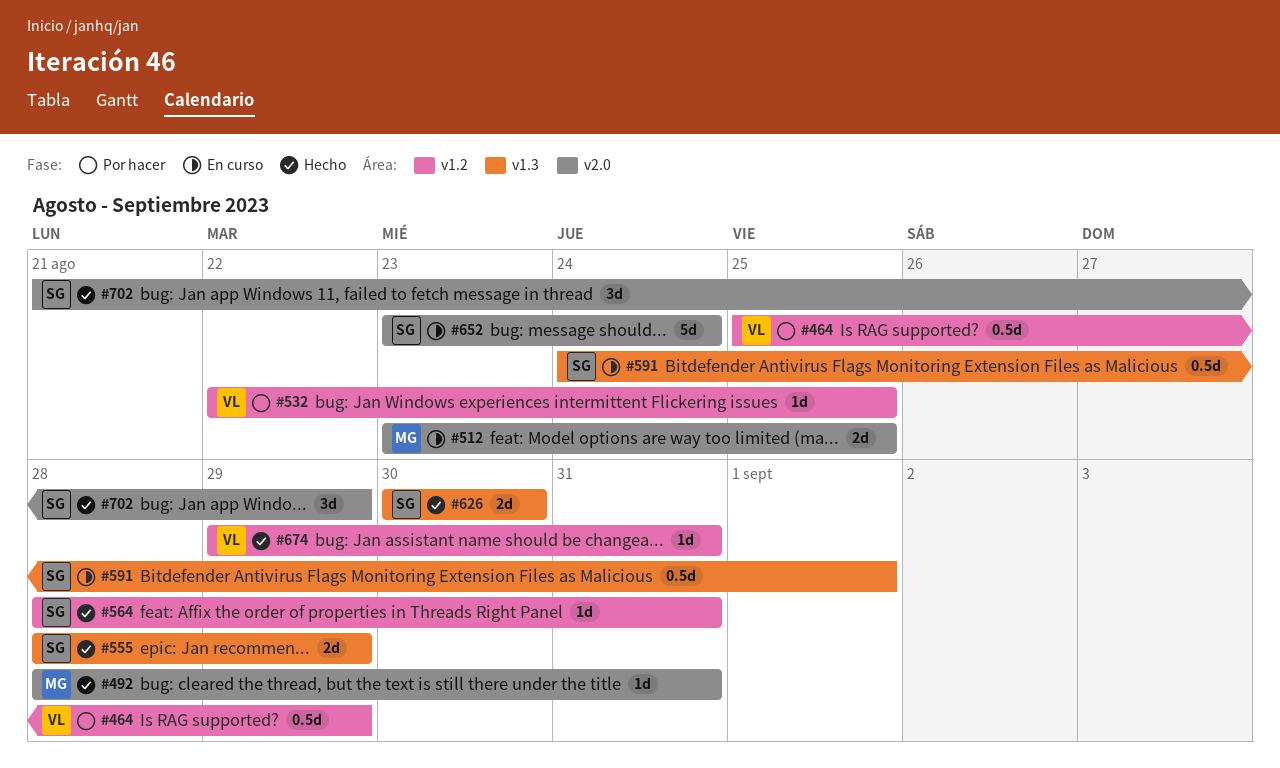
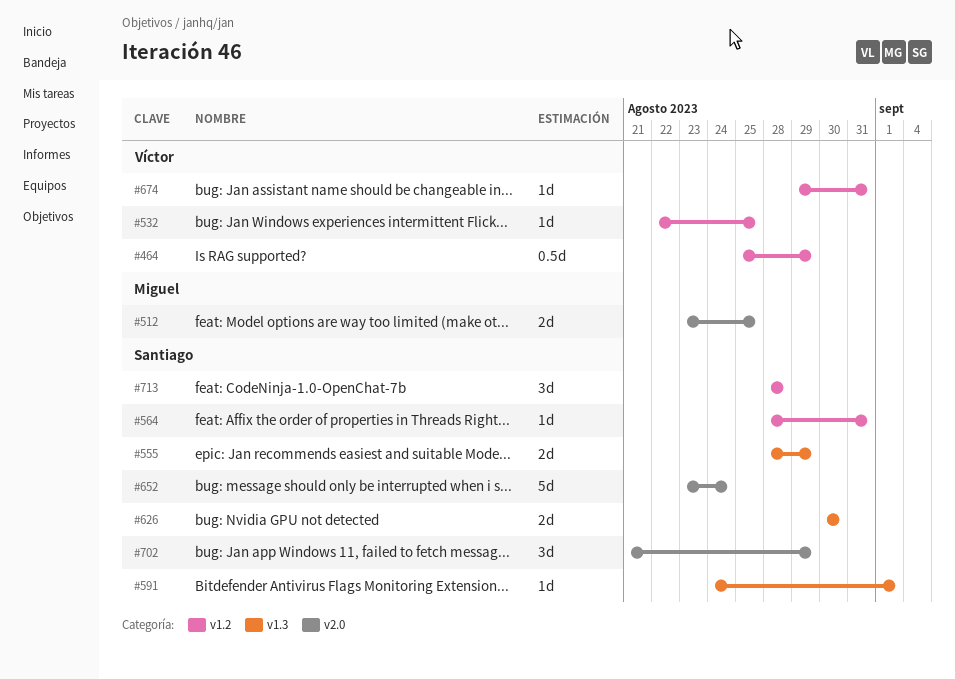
#492: present -> none
#591, estimate: 0.5d -> 1d
#713: none -> present

